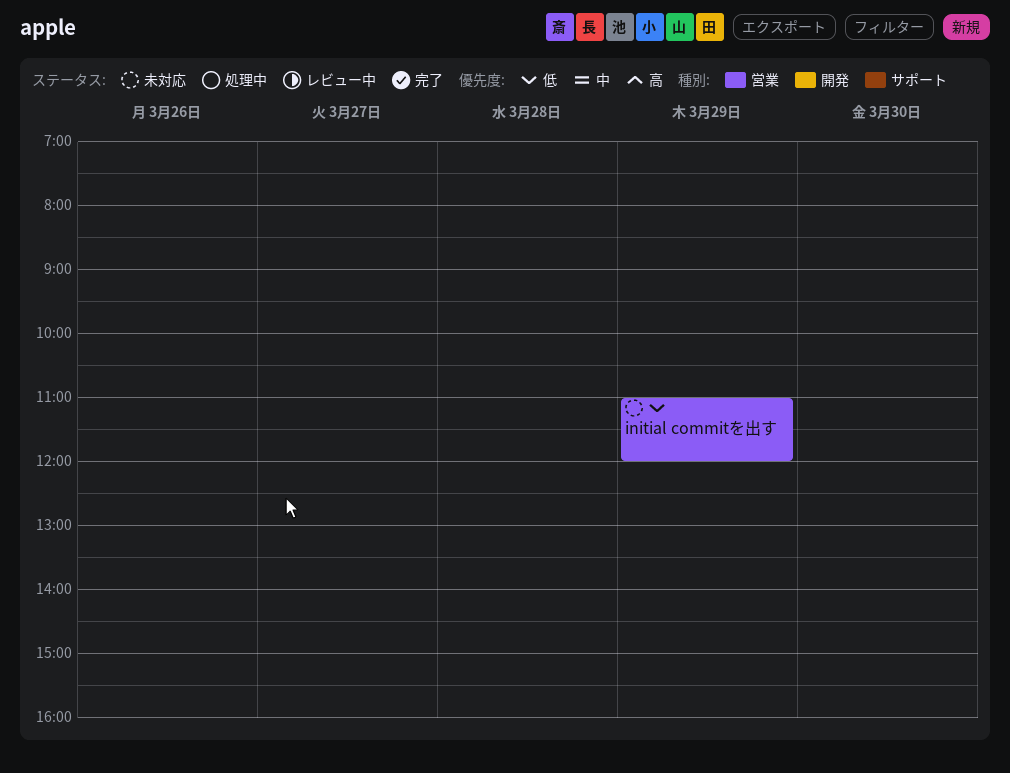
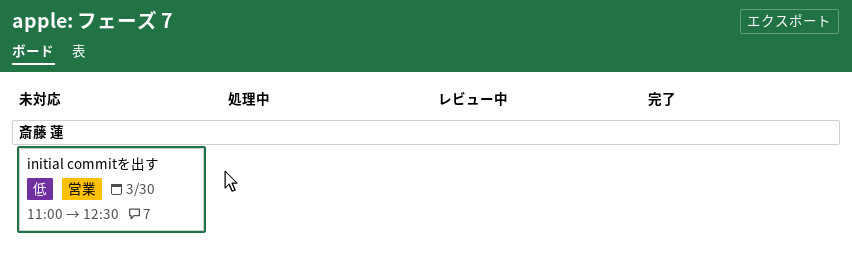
initial commitを出す, day: Mar 29 -> Mar 30
initial commitを出す, ends: 12:00 -> 12:30

